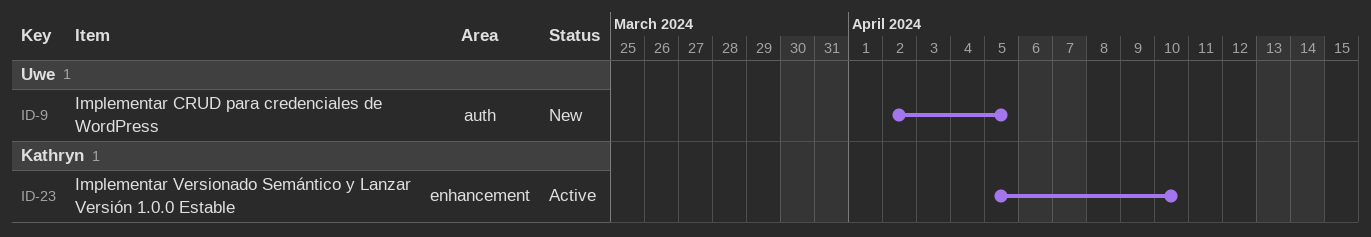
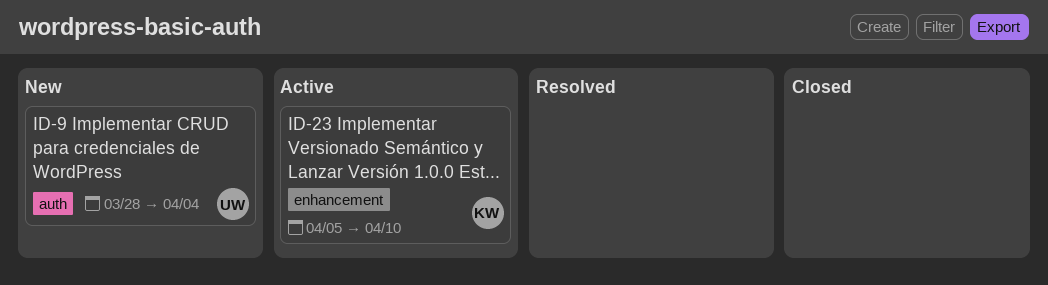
ID-9, start: Apr 2 -> Mar 28
ID-9, due: Apr 5 -> Apr 4

